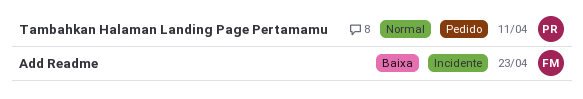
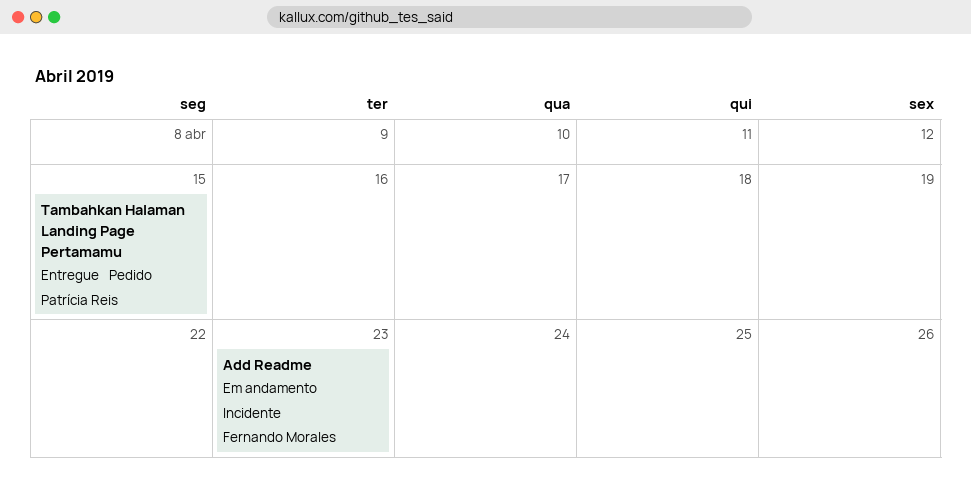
Tambahkan Halaman Landing Page Pertamamu, due: Apr 11 -> Apr 15

